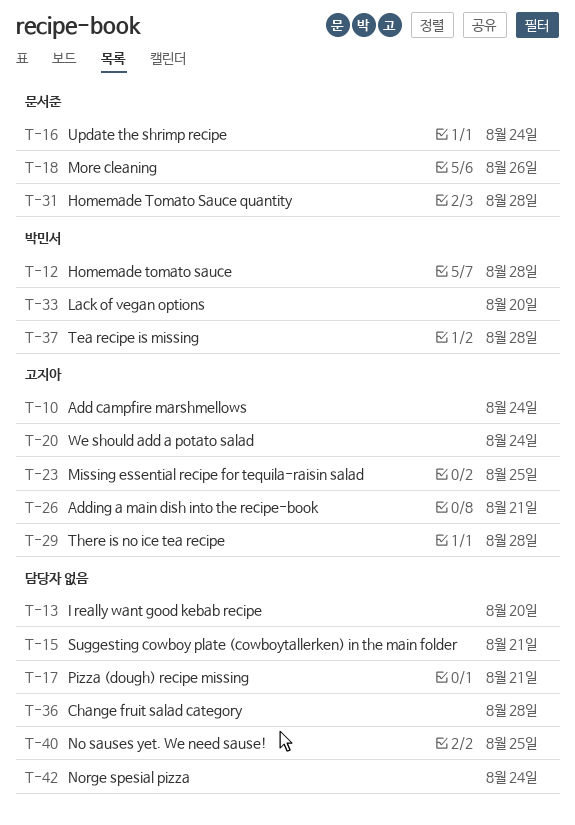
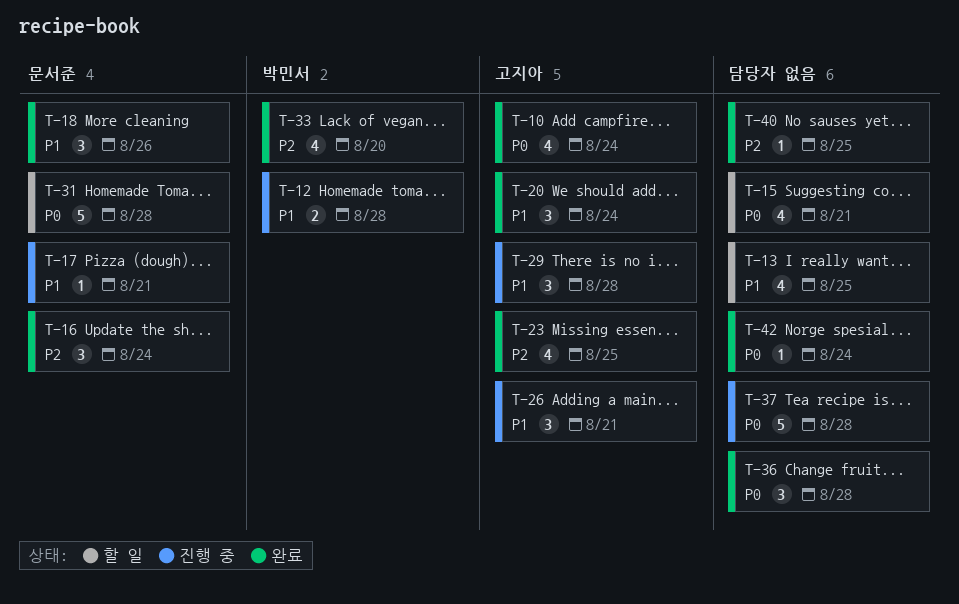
T-13, due: Aug 20 -> Aug 25
T-17, owner: none -> 문서준
T-37, owner: 박민서 -> none

